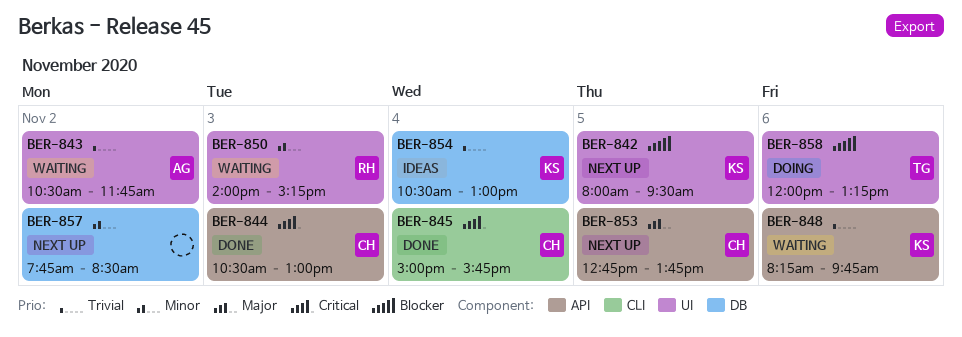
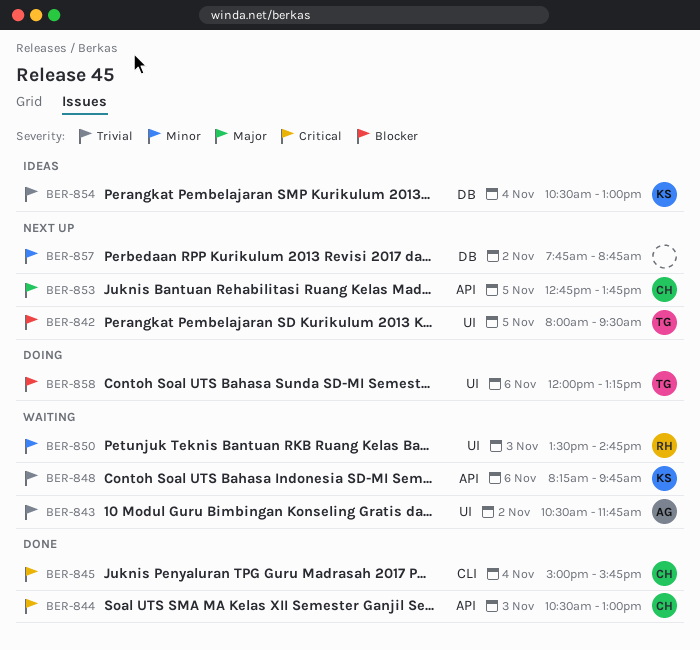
BER-842, owner: KS -> TG
BER-850, begins: 14:00 -> 13:30
BER-850, ends: 15:15 -> 14:45
BER-857, ends: 08:30 -> 08:45

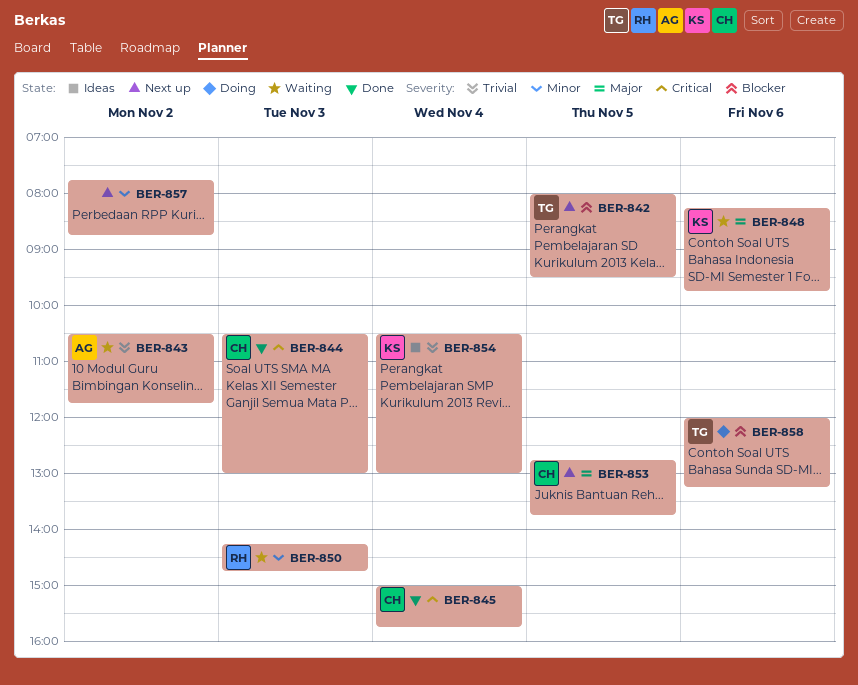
BER-848, priority: Trivial -> Major
BER-850, begins: 13:30 -> 14:15

